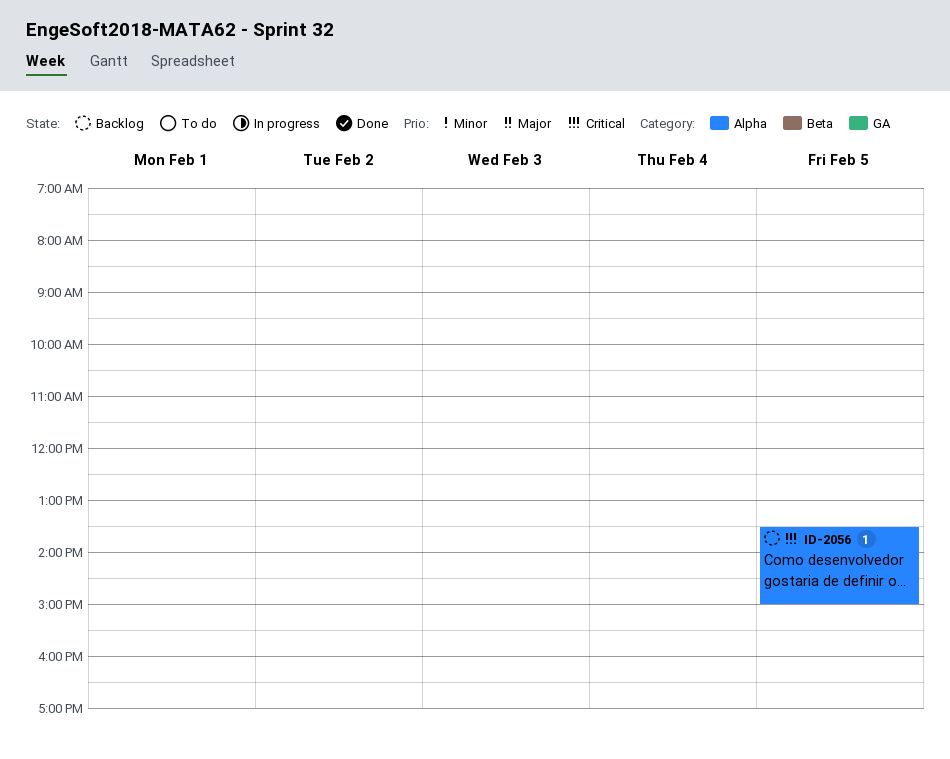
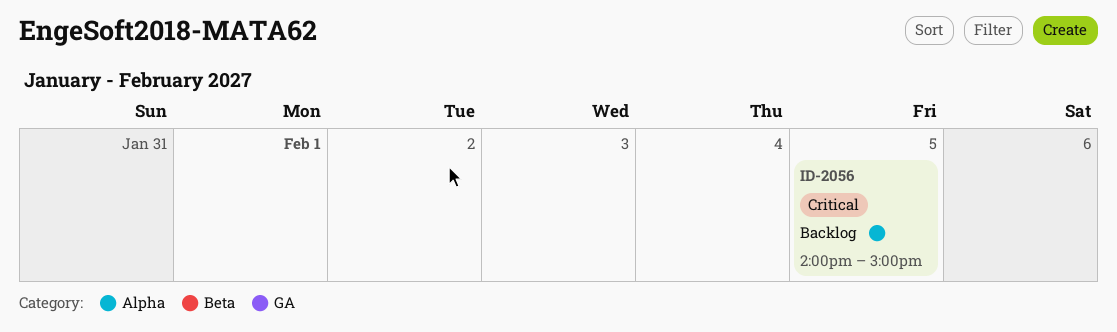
ID-2056, begins: 13:30 -> 14:00

